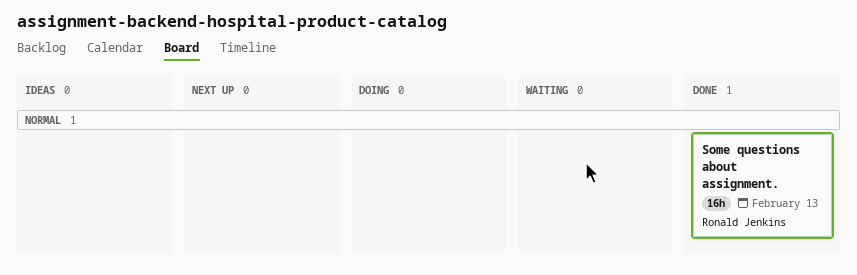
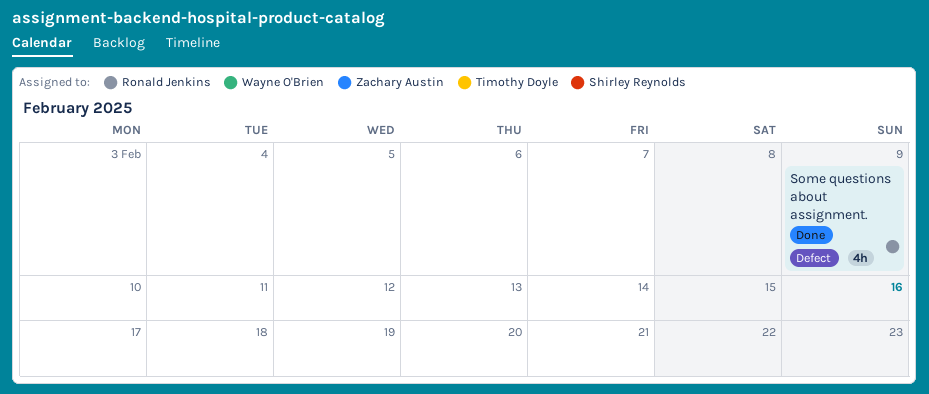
Some questions about assignment., estimate: 16h -> 4h
Some questions about assignment., due: Feb 13 -> Feb 9

